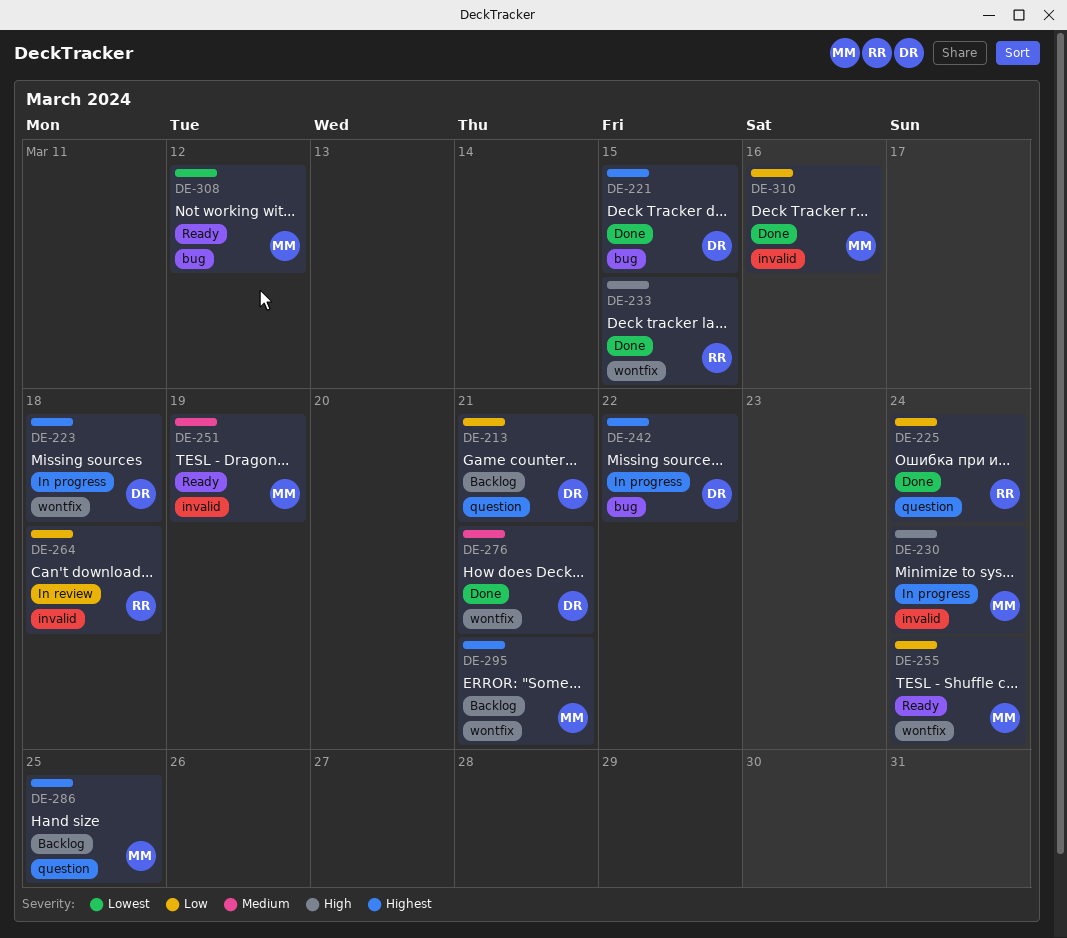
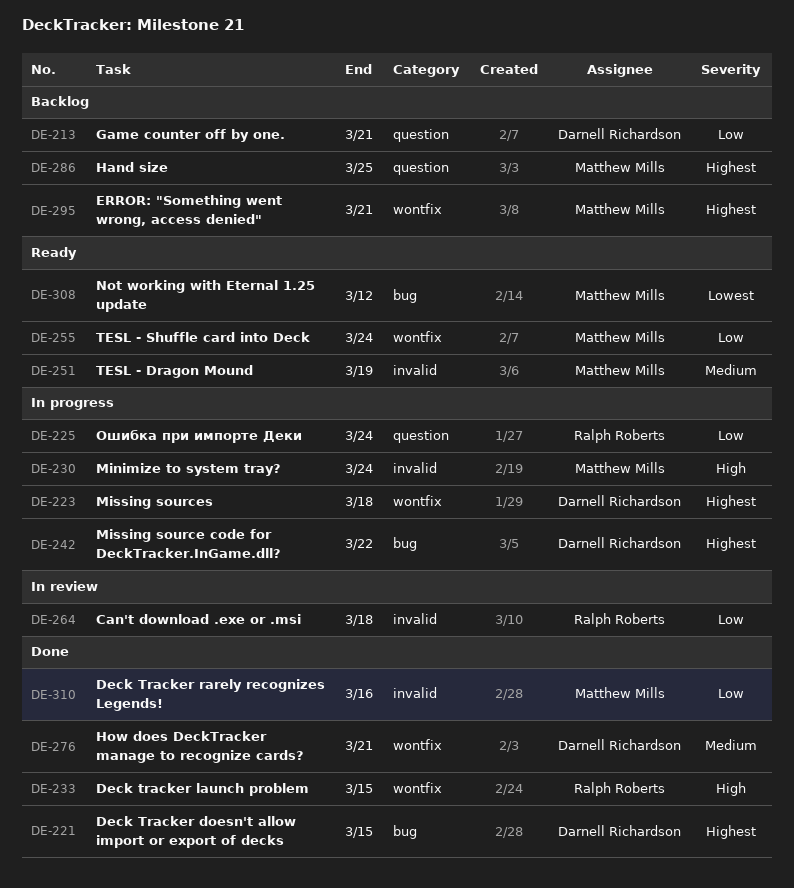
DE-225, status: Done -> In progress

